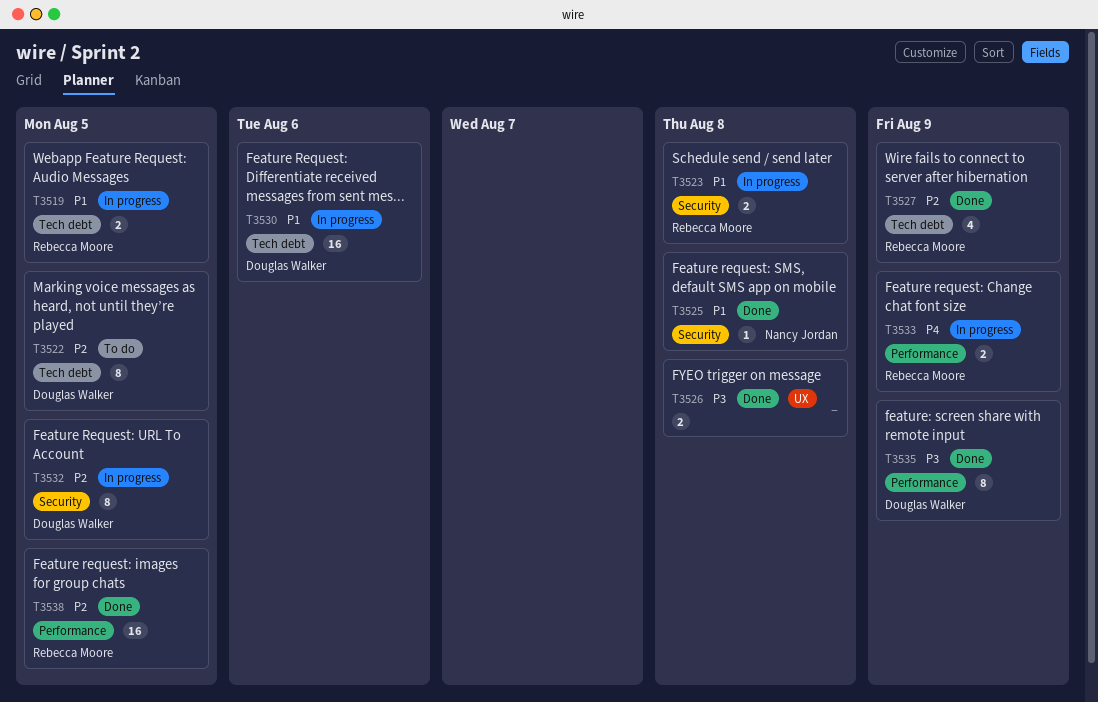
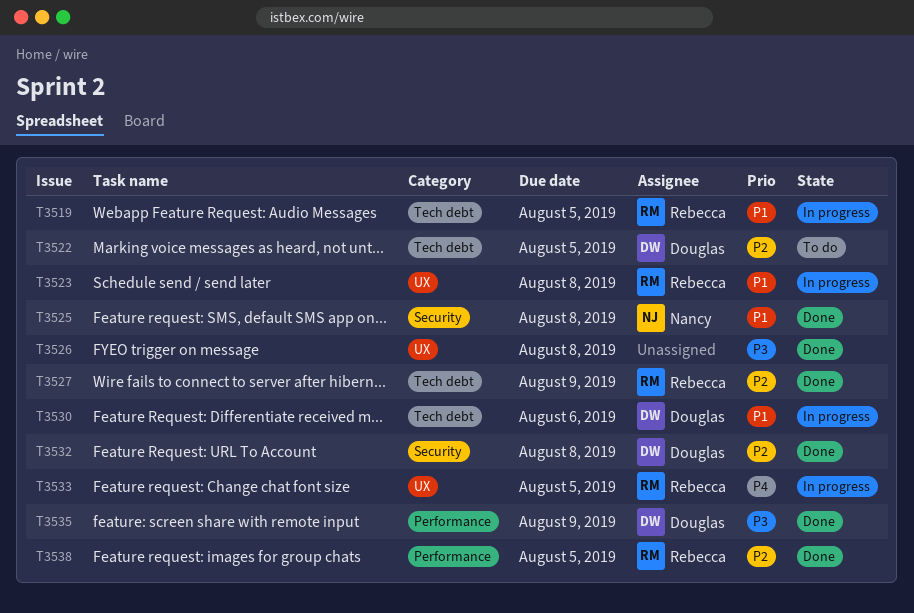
T3523, label: Security -> UX
T3532, status: In progress -> Done
T3532, due: Aug 5 -> Aug 8
T3533, label: Performance -> UX
T3533, due: Aug 9 -> Aug 5

